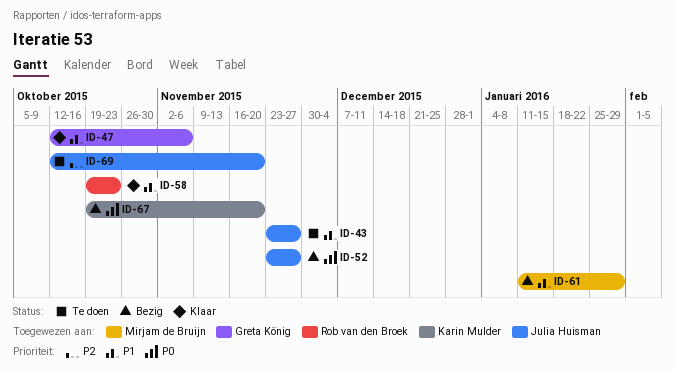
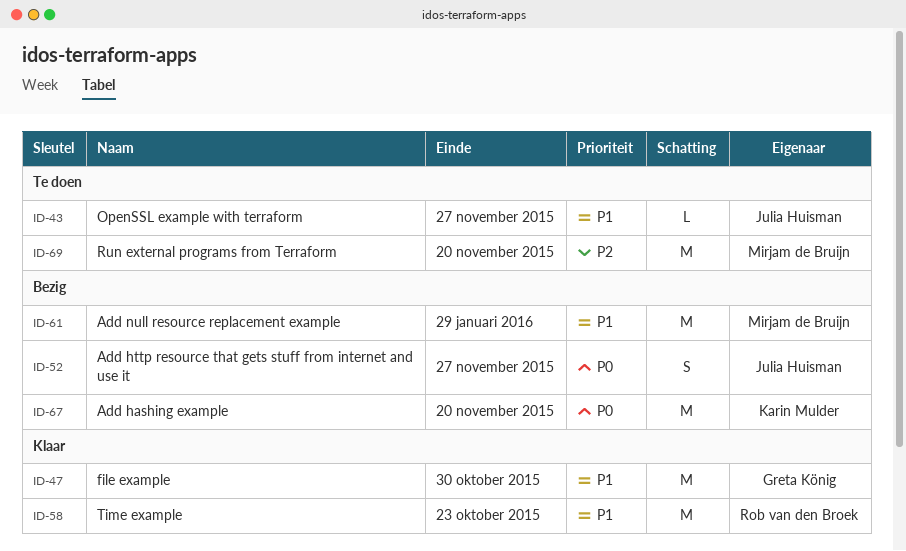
ID-47, due: Nov 6 -> Oct 30
ID-69, owner: Julia Huisman -> Mirjam de Bruijn

